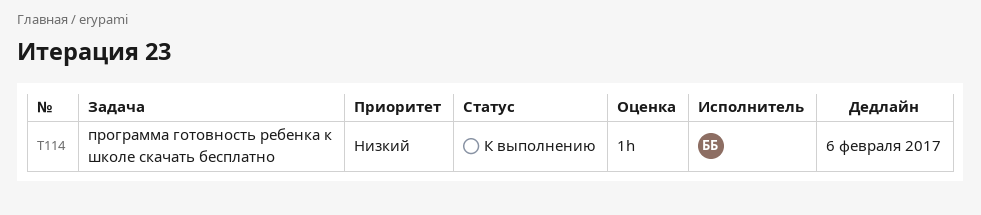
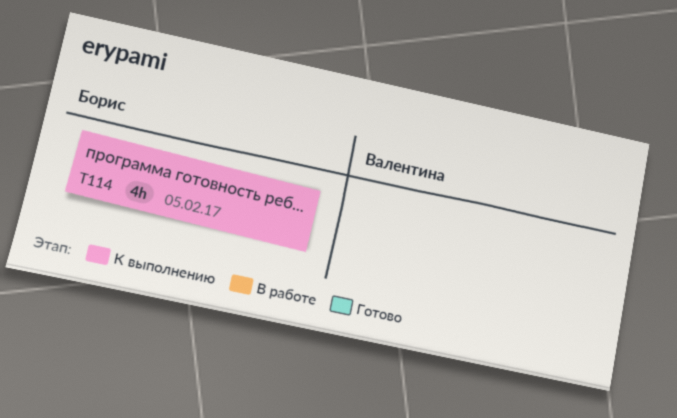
T114, estimate: 1h -> 4h
T114, due: Feb 6 -> Feb 5

